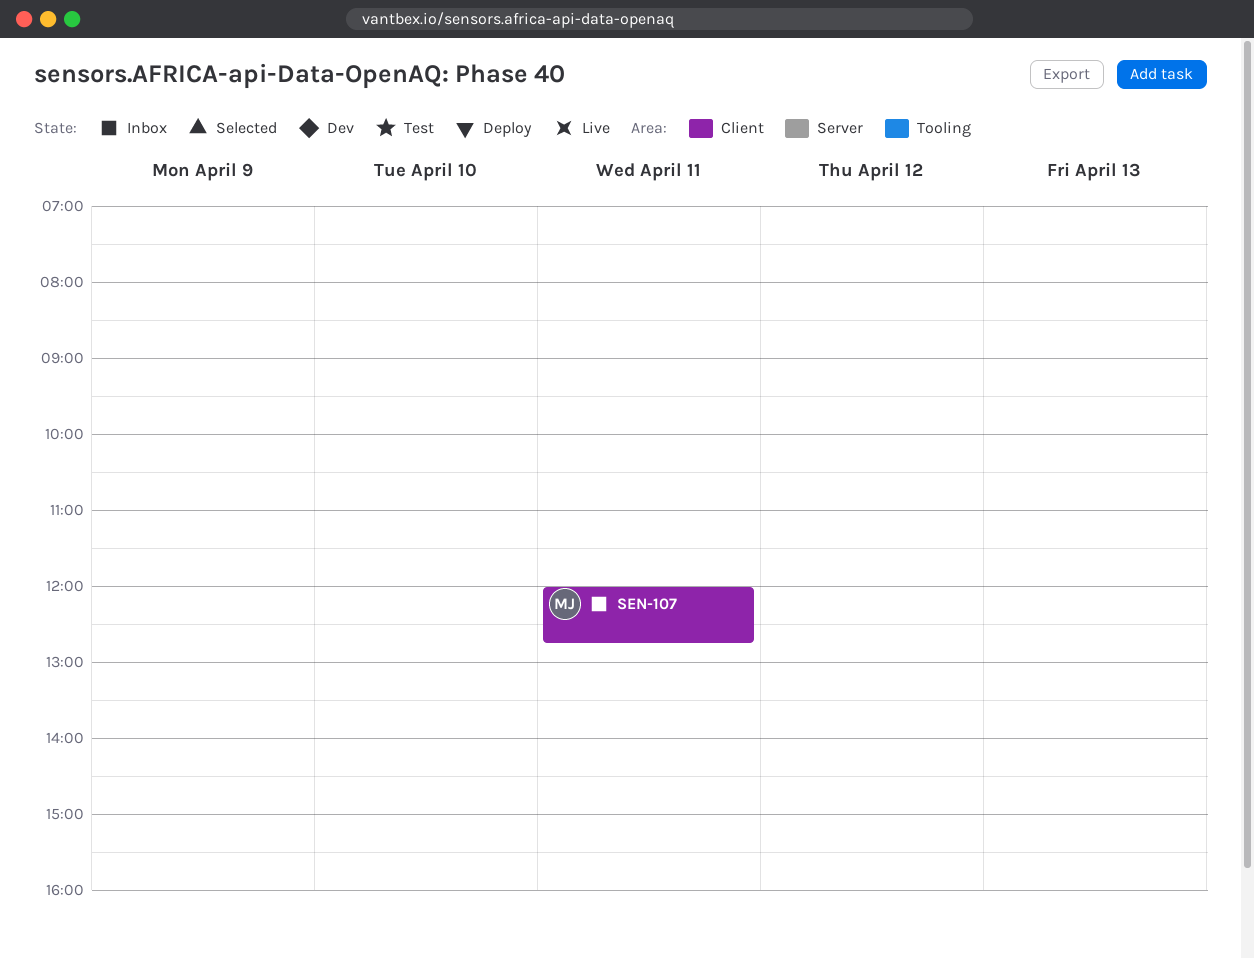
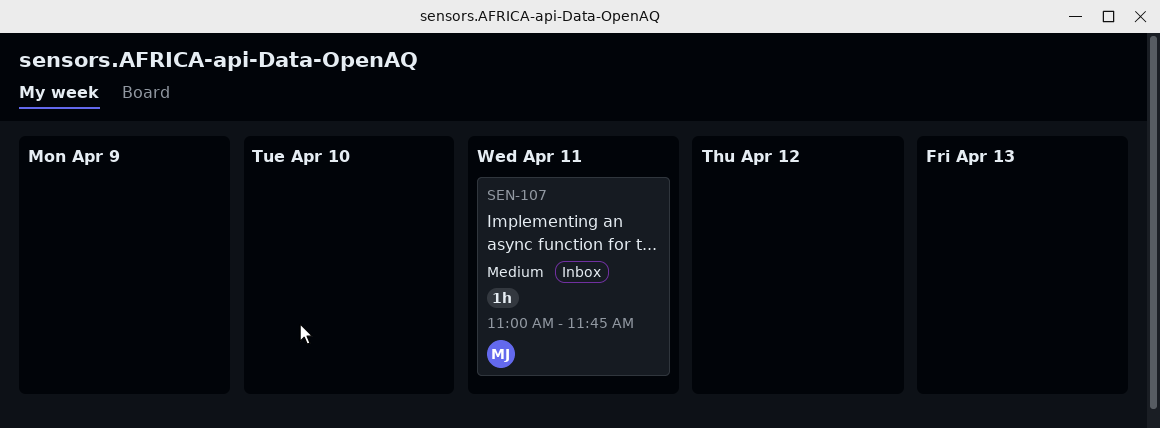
SEN-107, begins: 12:00 -> 11:00
SEN-107, ends: 12:45 -> 11:45

